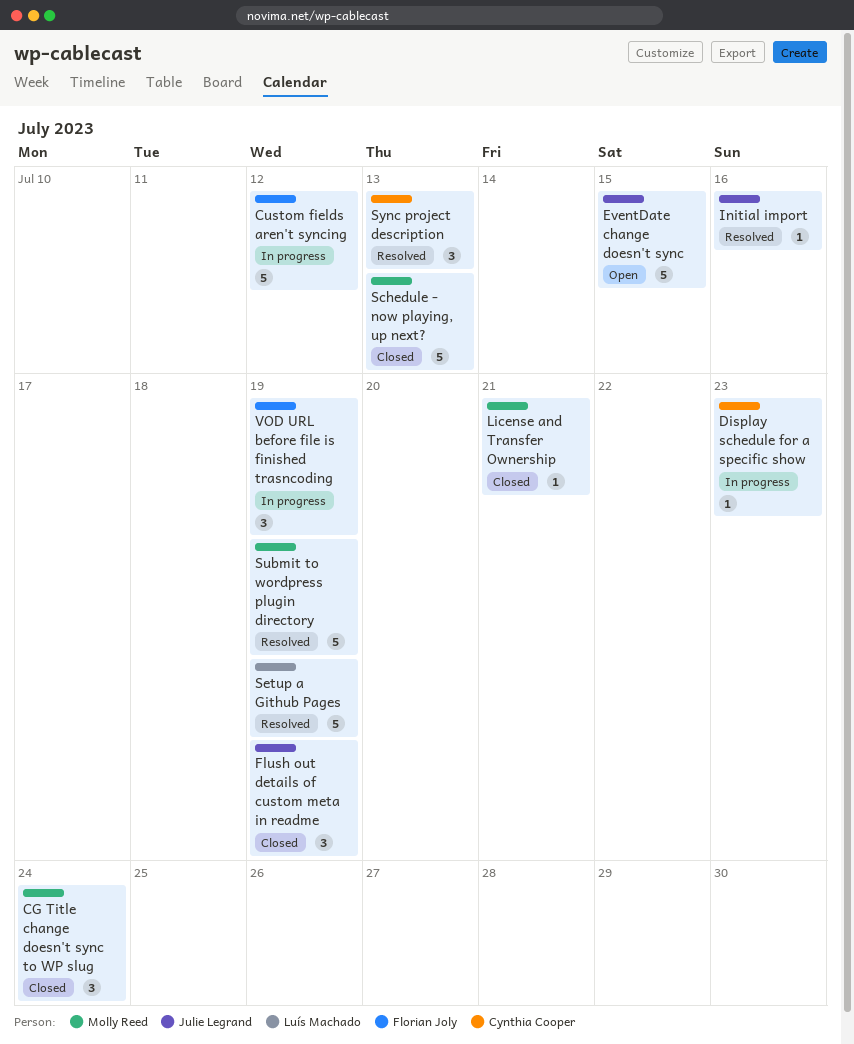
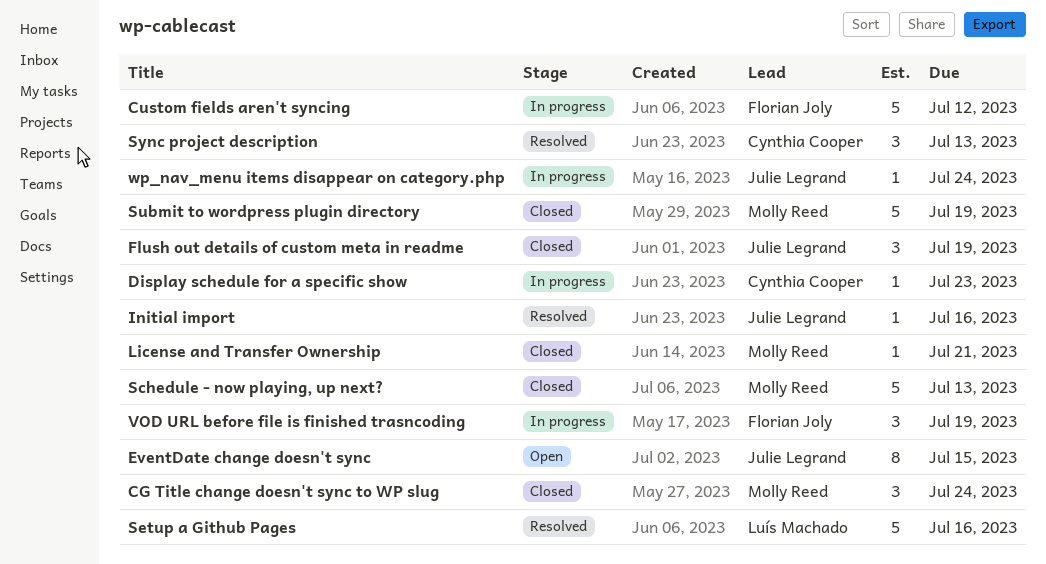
EventDate change doesn't sync, estimate: 5 -> 8
Setup a Github Pages, due: Jul 19 -> Jul 16
Submit to wordpress plugin directory, status: Resolved -> Closed
wp_nav_menu items disappear on category.php: none -> present

